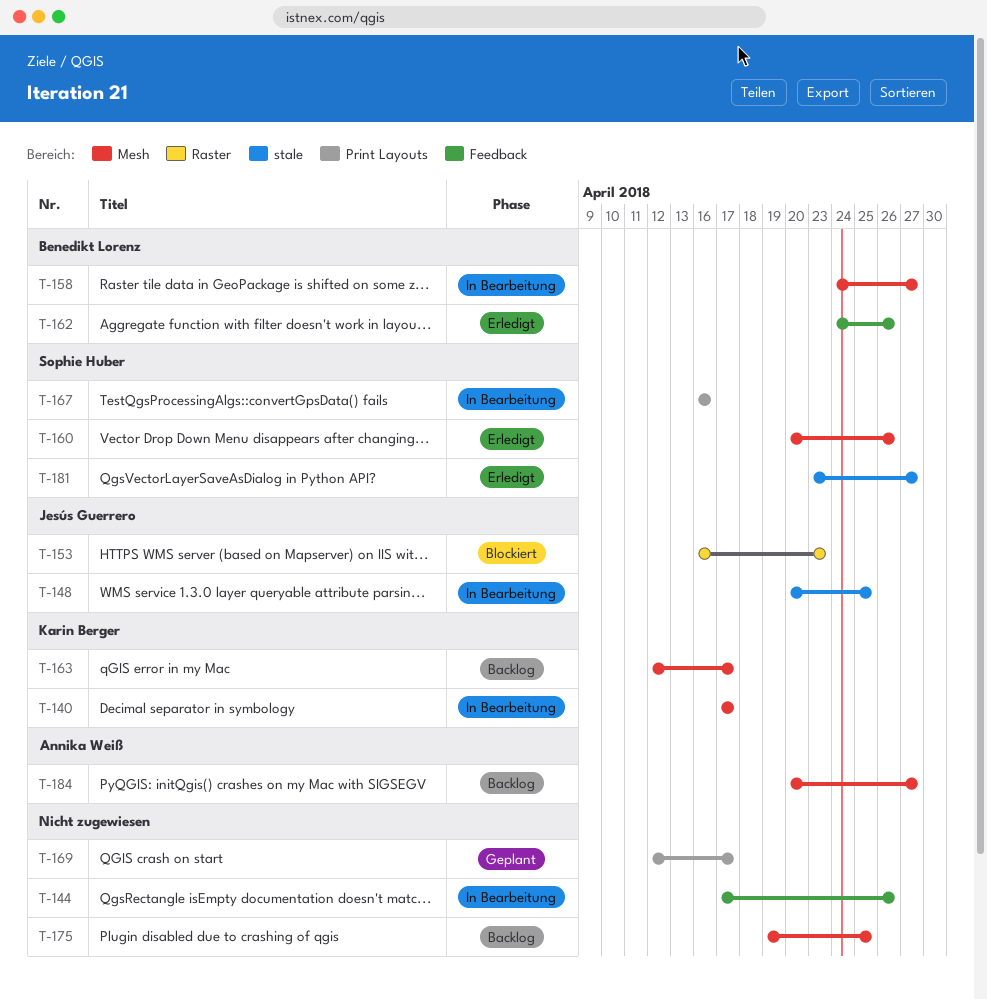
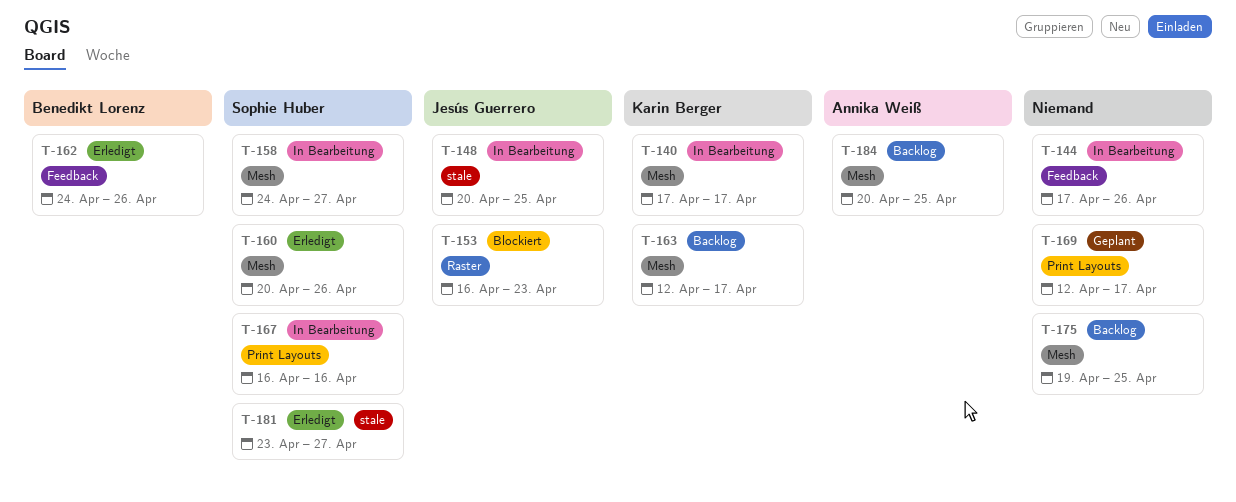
T-158, owner: Benedikt Lorenz -> Sophie Huber
T-184, due: Apr 27 -> Apr 25

